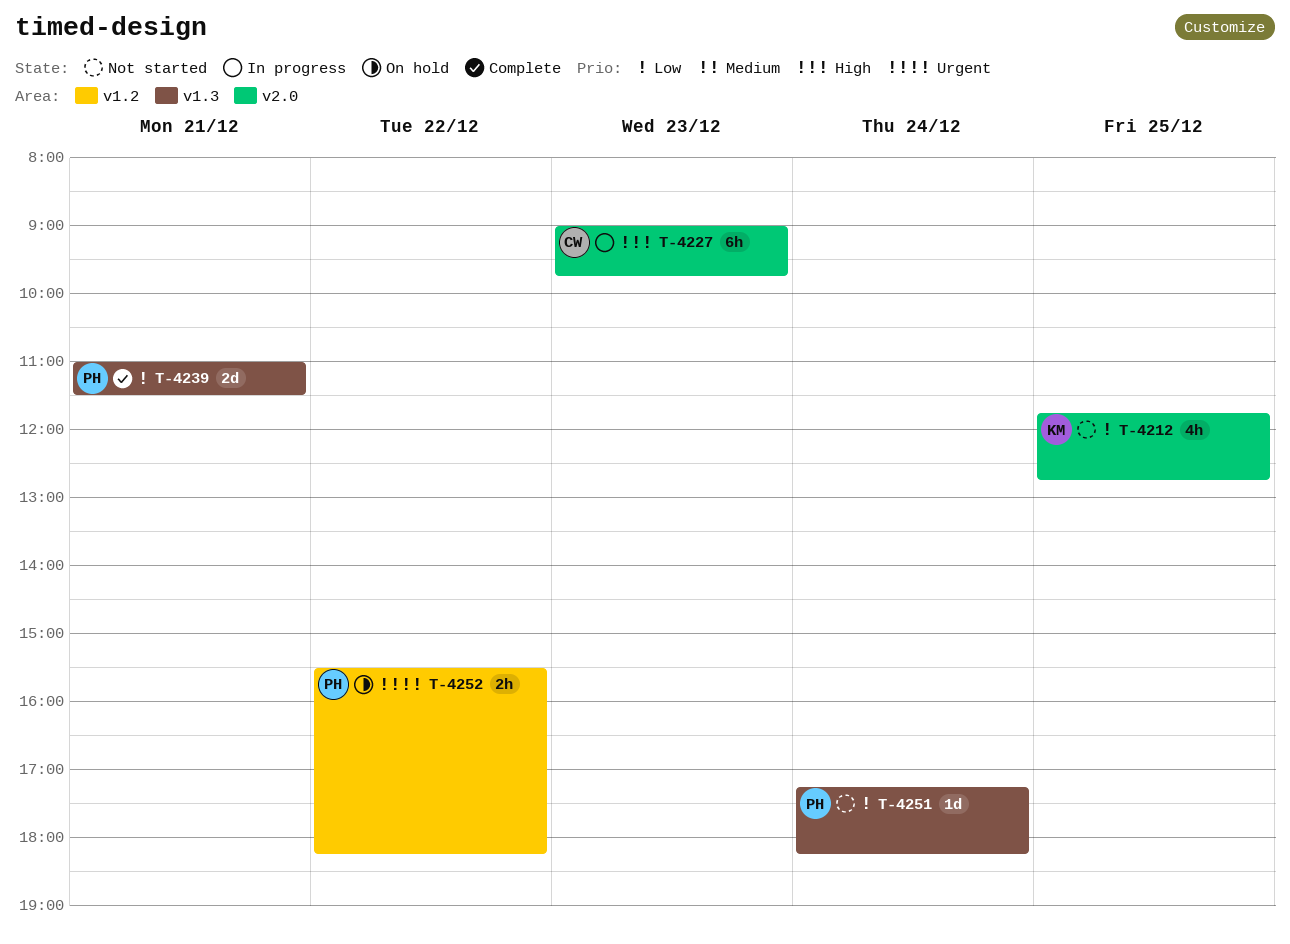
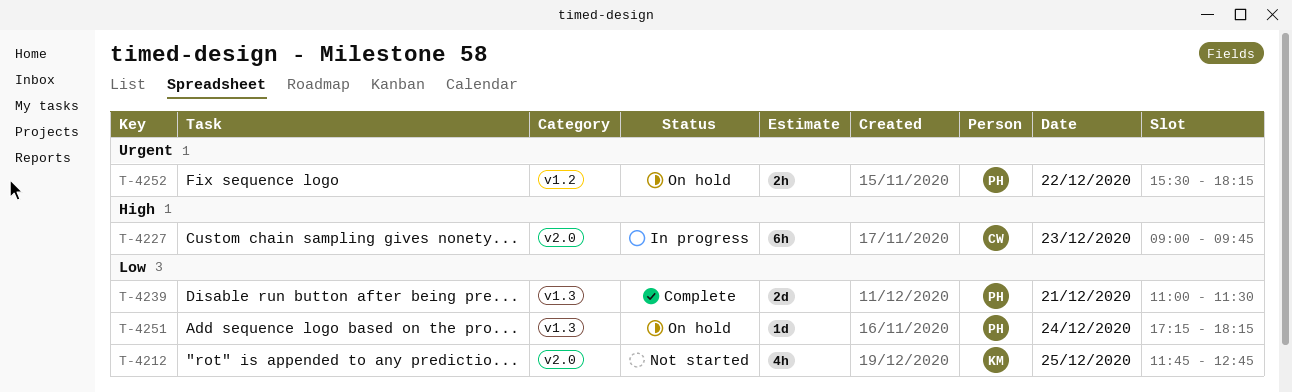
T-4251, status: Not started -> On hold

